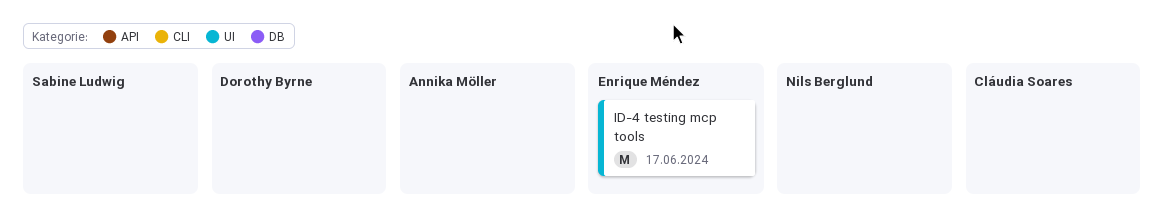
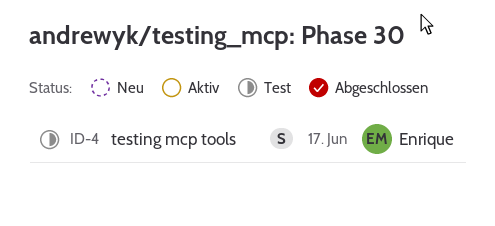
ID-4, estimate: M -> S

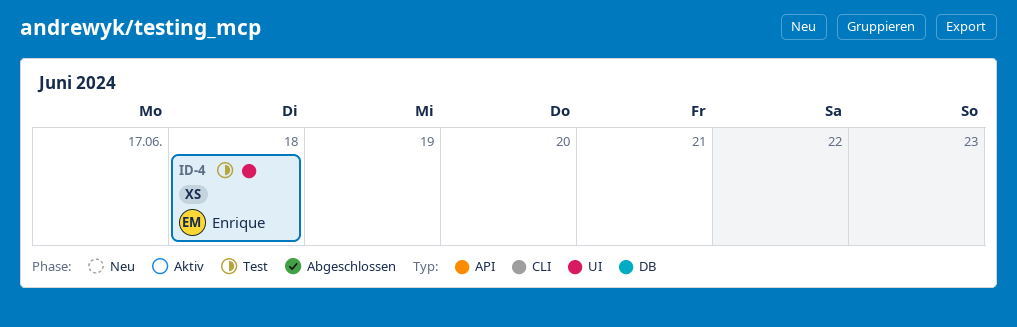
ID-4, estimate: S -> XS
ID-4, due: Jun 17 -> Jun 18

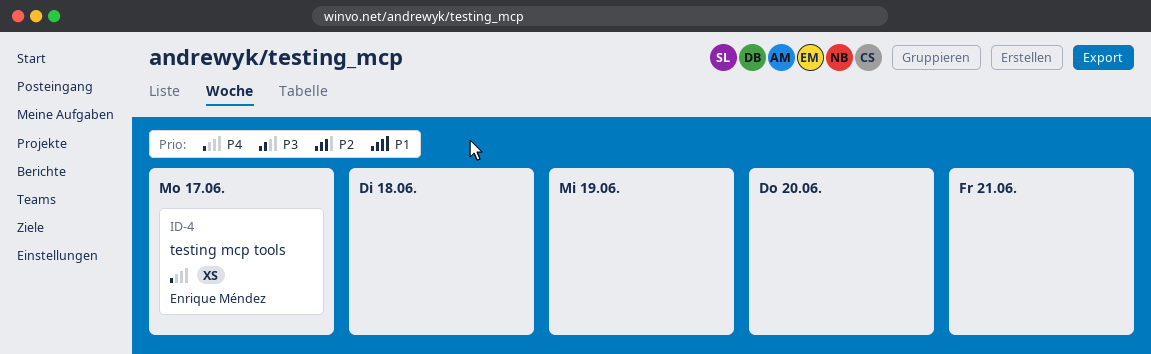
ID-4, due: Jun 18 -> Jun 17

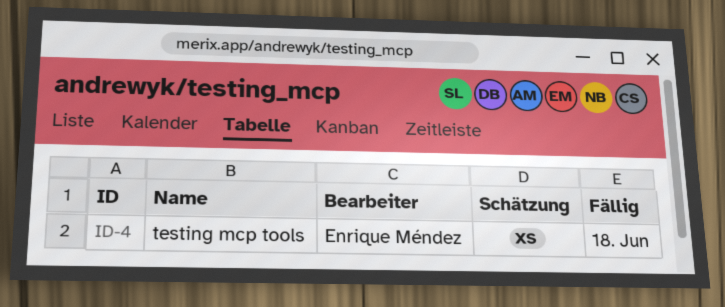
ID-4, due: Jun 17 -> Jun 18

